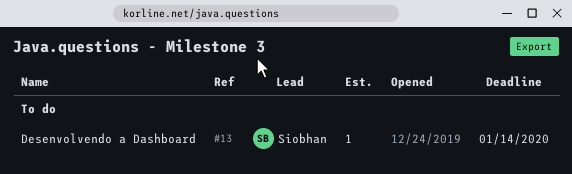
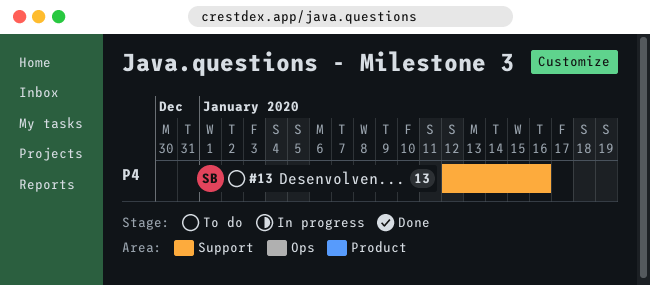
#13, estimate: 1 -> 13
#13, due: Jan 14 -> Jan 16

